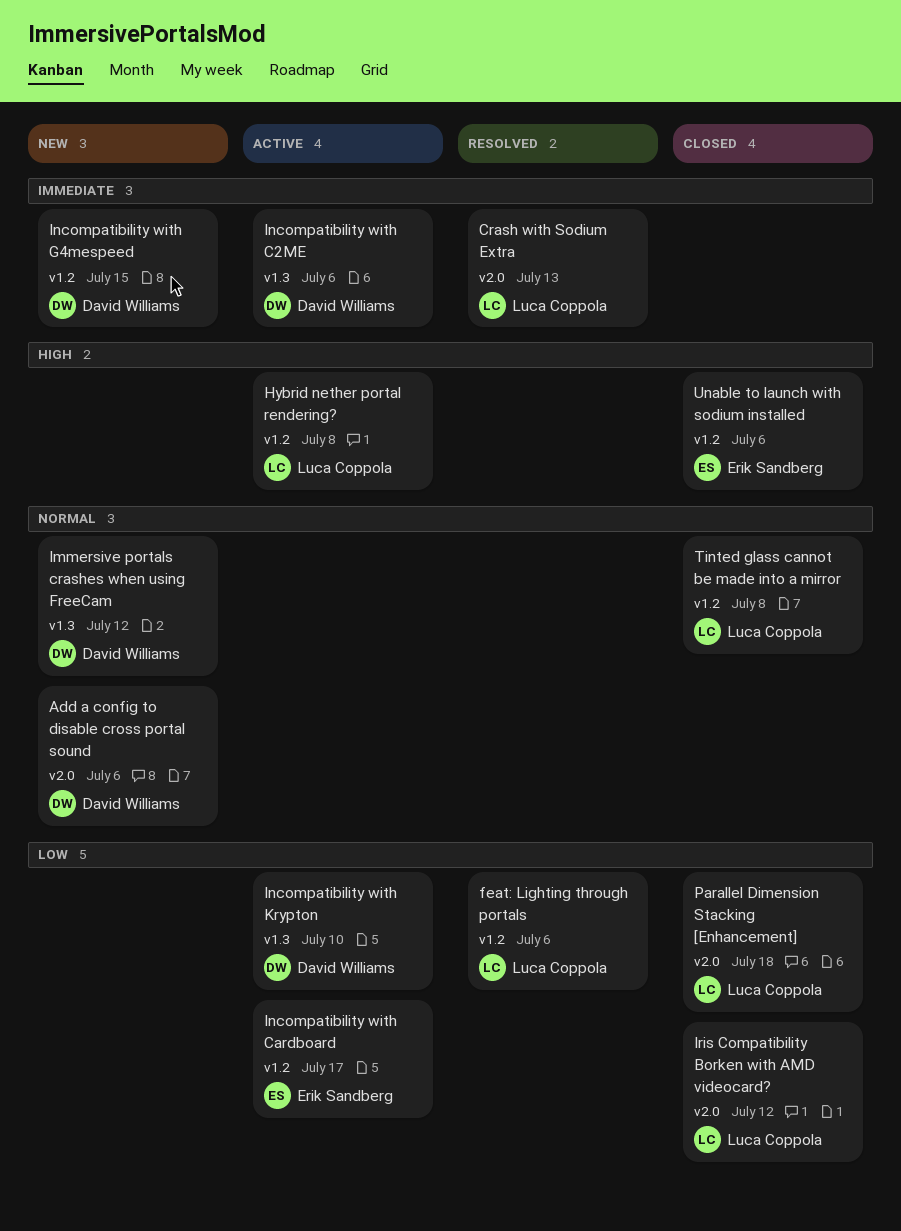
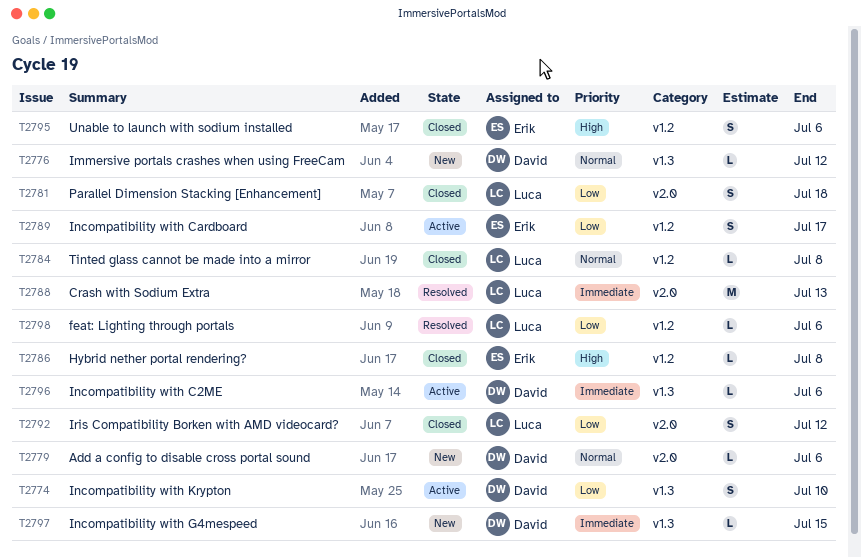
Hybrid nether portal rendering?, status: Active -> Closed
Hybrid nether portal rendering?, owner: Luca Coppola -> Erik Sandberg
Incompatibility with G4mespeed, label: v1.2 -> v1.3

